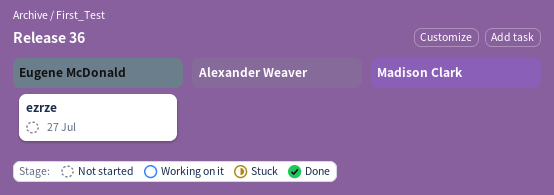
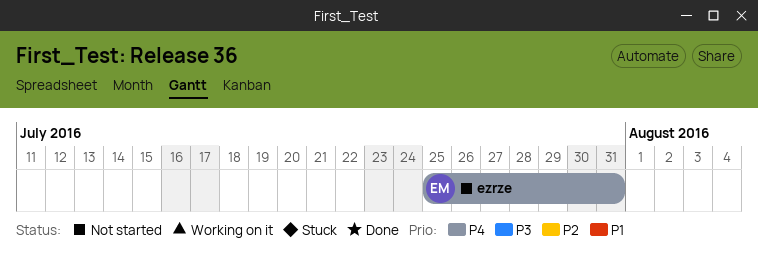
ezrze, due: Jul 27 -> Jul 31

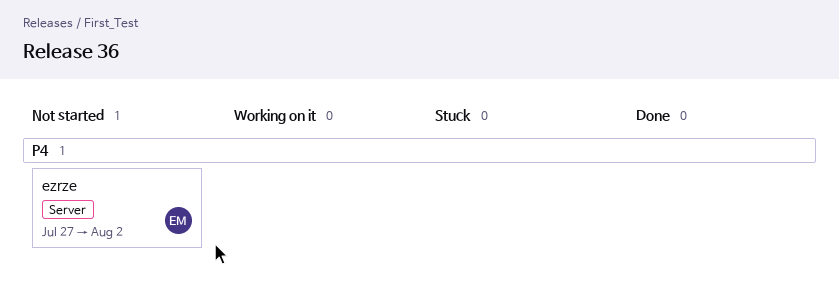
ezrze, start: Jul 25 -> Jul 27
ezrze, due: Jul 31 -> Aug 2

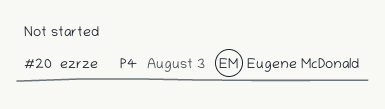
ezrze, due: Aug 2 -> Aug 3

